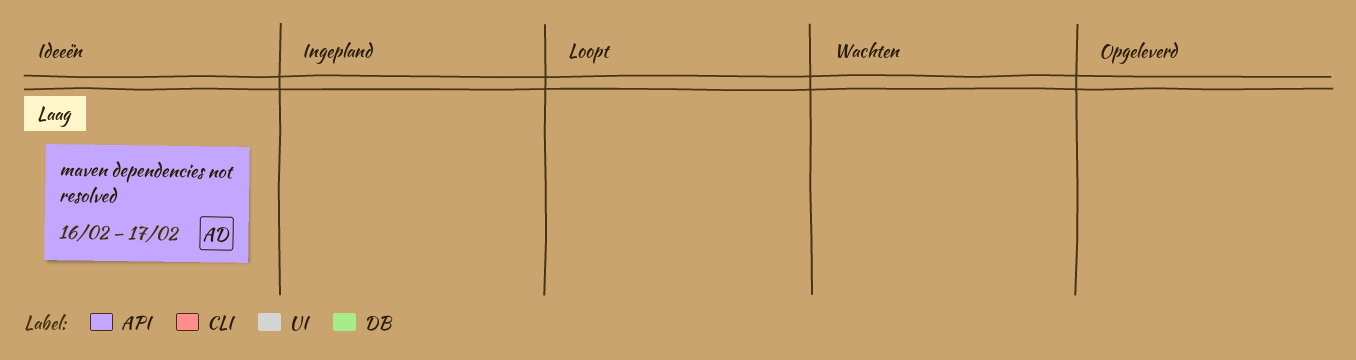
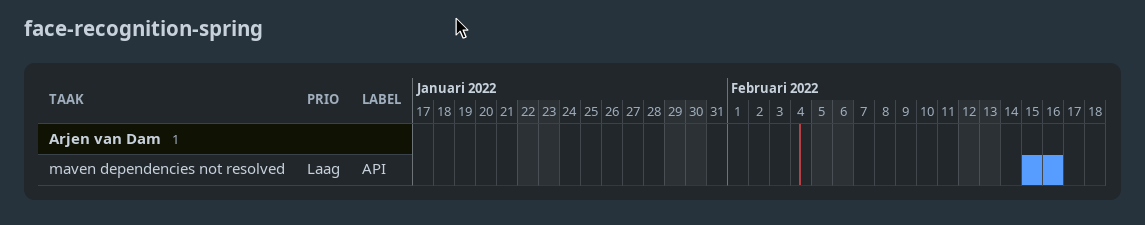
maven dependencies not resolved, start: Feb 16 -> Feb 15
maven dependencies not resolved, due: Feb 17 -> Feb 16

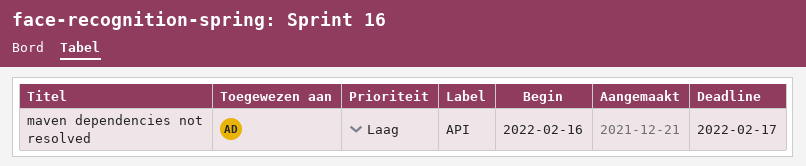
maven dependencies not resolved, start: Feb 15 -> Feb 16
maven dependencies not resolved, due: Feb 16 -> Feb 17

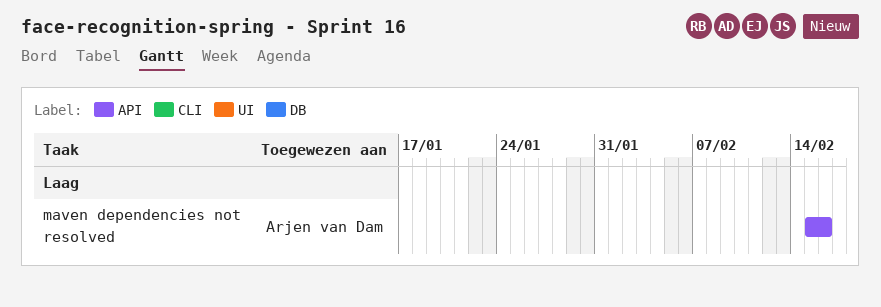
maven dependencies not resolved, start: Feb 16 -> Feb 15
maven dependencies not resolved, due: Feb 17 -> Feb 16

